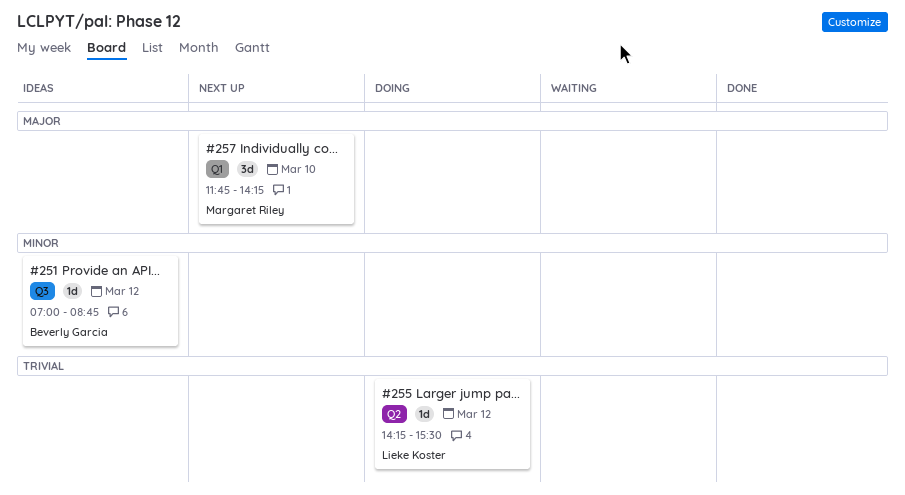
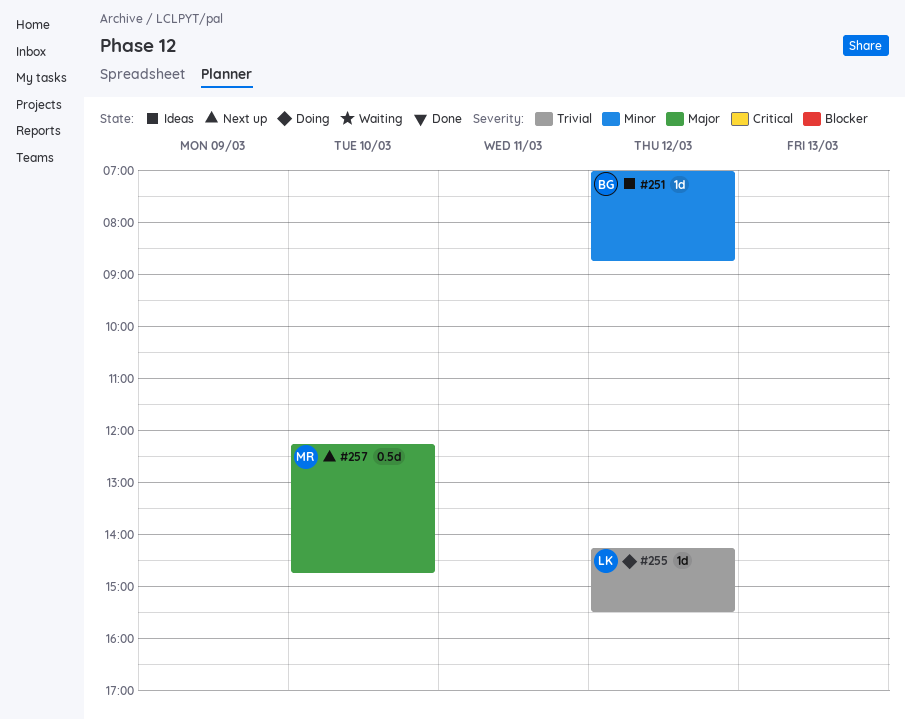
#257, estimate: 3d -> 0.5d
#257, begins: 11:45 -> 12:15
#257, ends: 14:15 -> 14:45

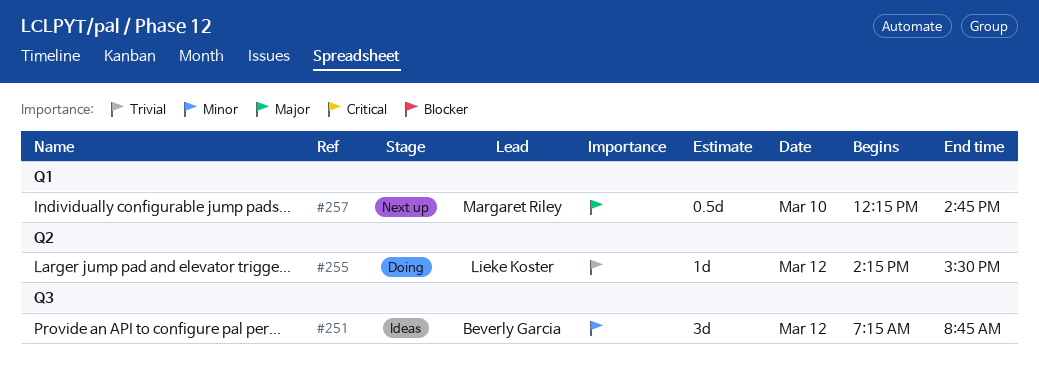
#251, estimate: 1d -> 3d
#251, begins: 07:00 -> 07:15

